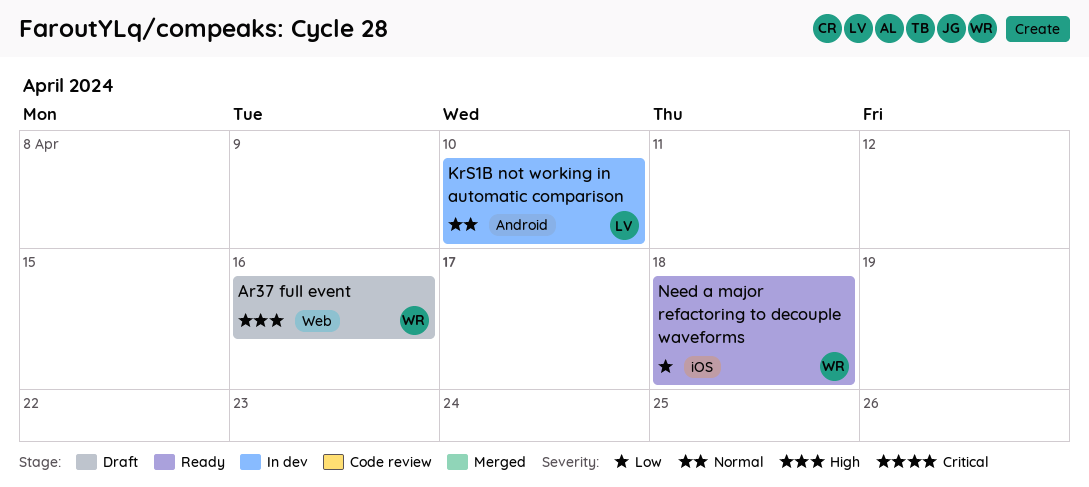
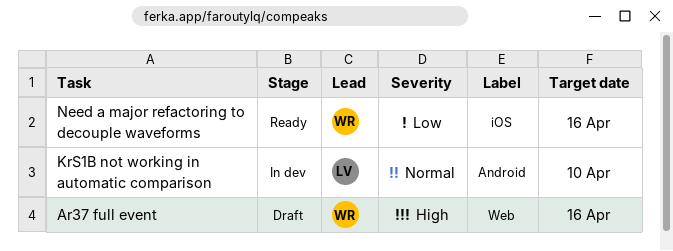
Need a major refactoring to decouple waveforms, due: Apr 18 -> Apr 16

